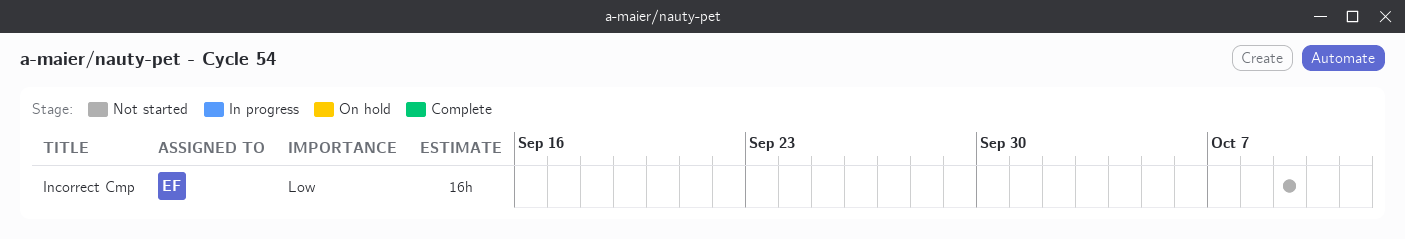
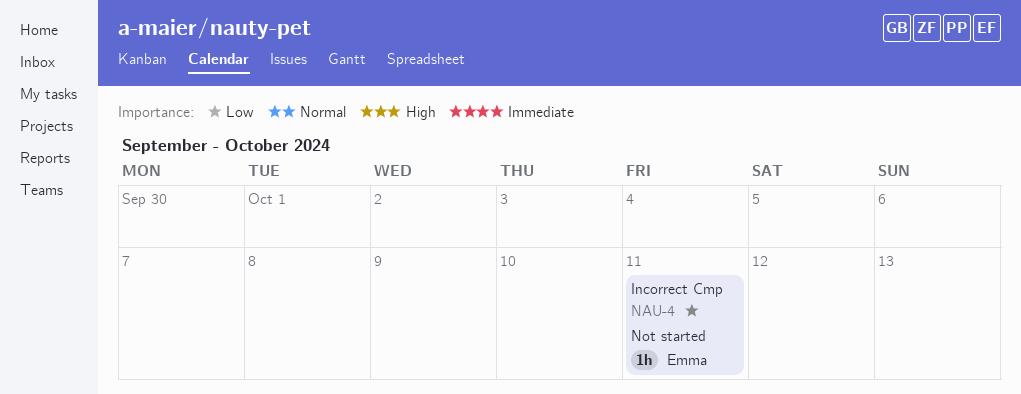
Incorrect Cmp, estimate: 16h -> 1h
Incorrect Cmp, due: Oct 9 -> Oct 11

